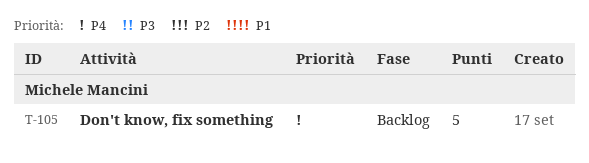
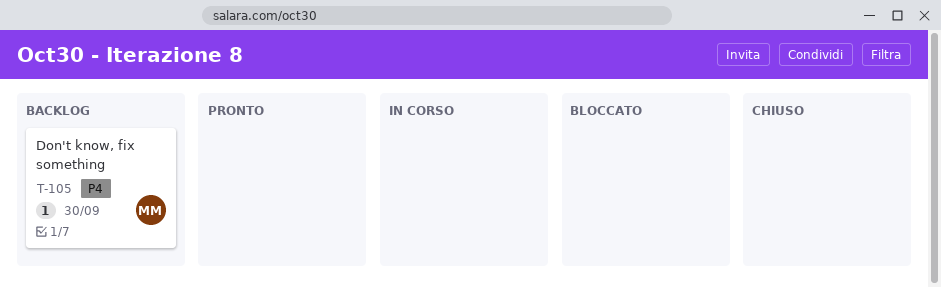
T-105, estimate: 5 -> 1

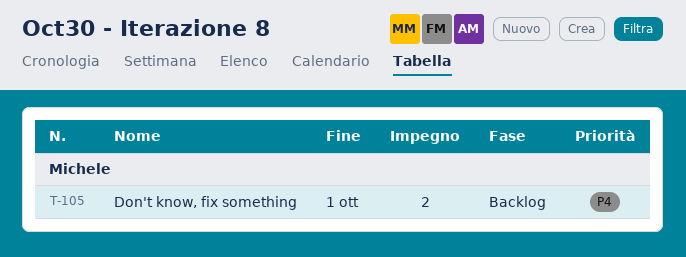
T-105, estimate: 1 -> 2
T-105, due: Sep 30 -> Oct 1

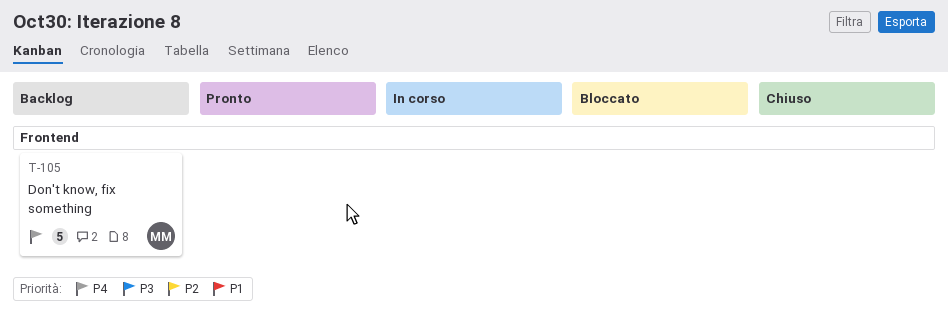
T-105, estimate: 2 -> 5

